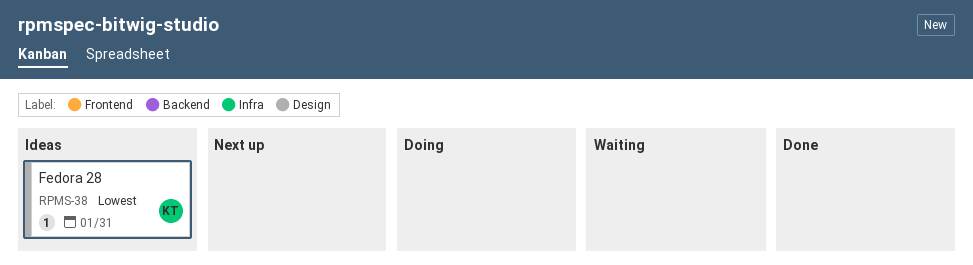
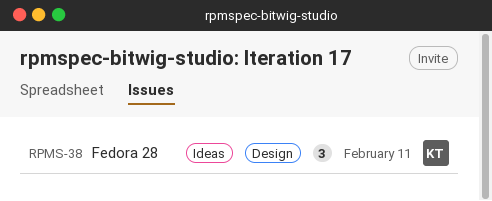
RPMS-38, estimate: 1 -> 3
RPMS-38, due: Jan 31 -> Feb 11

